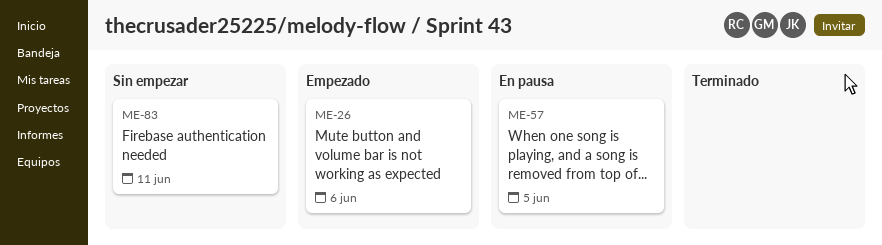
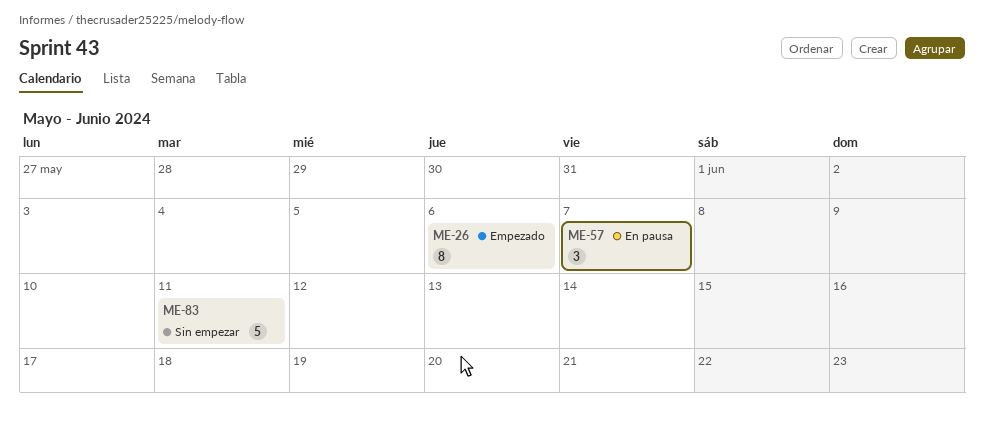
ME-57, due: Jun 5 -> Jun 7

